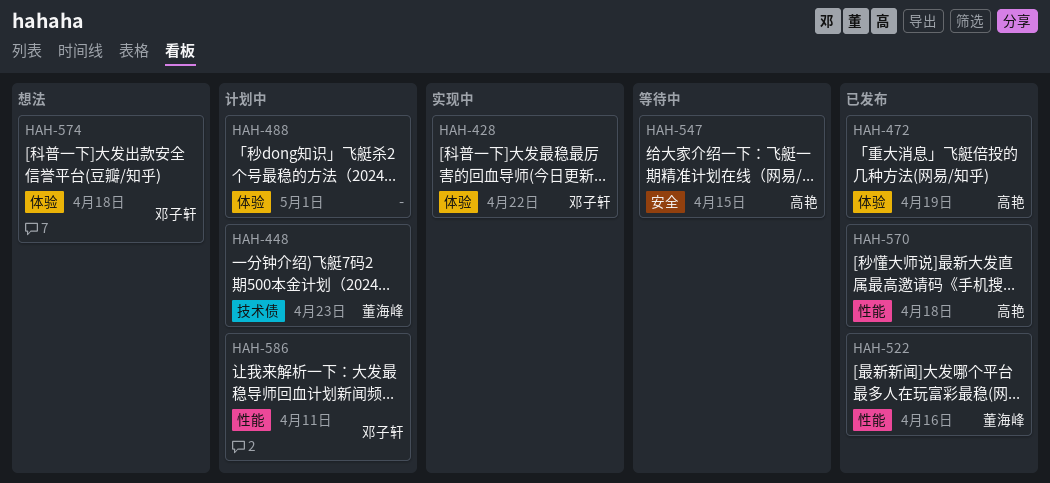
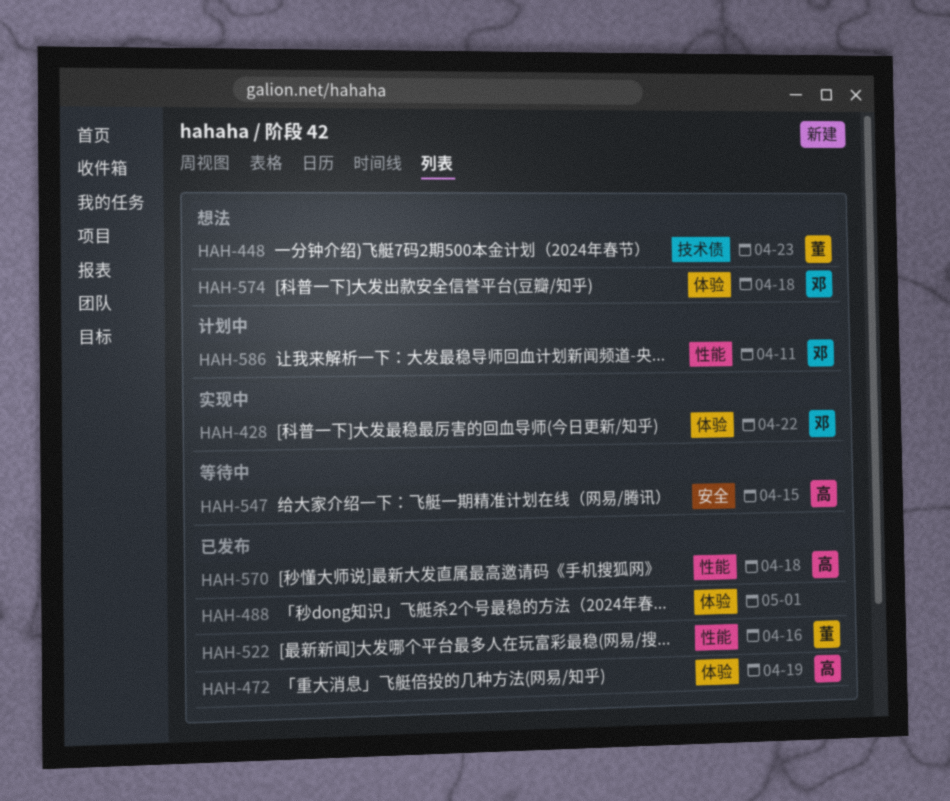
HAH-448, status: 计划中 -> 想法
HAH-488, status: 计划中 -> 已发布

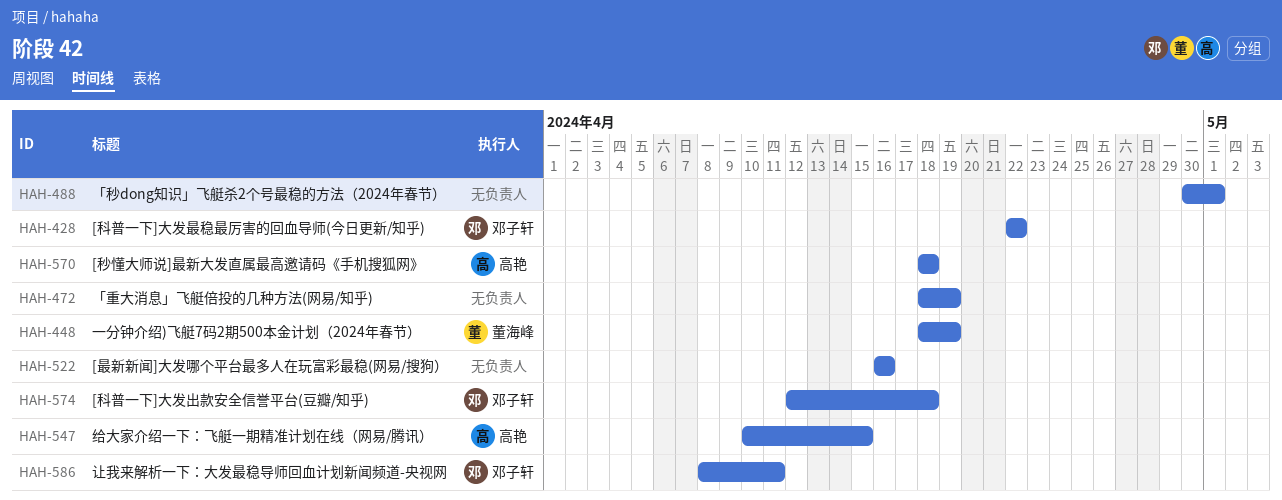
HAH-448, due: Apr 23 -> Apr 19
HAH-472, owner: 高艳 -> none
HAH-522, owner: 董海峰 -> none

